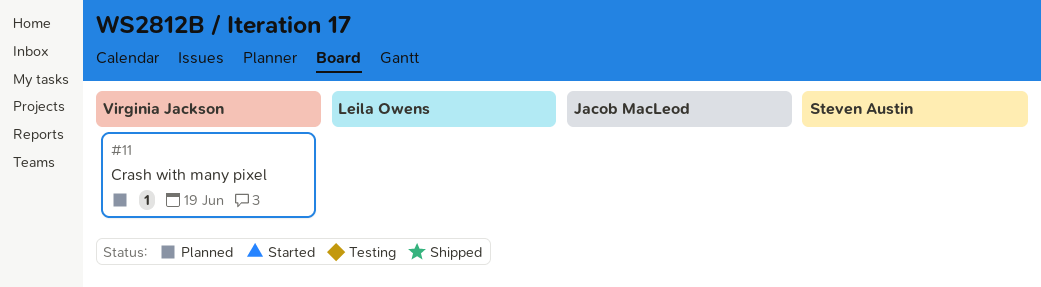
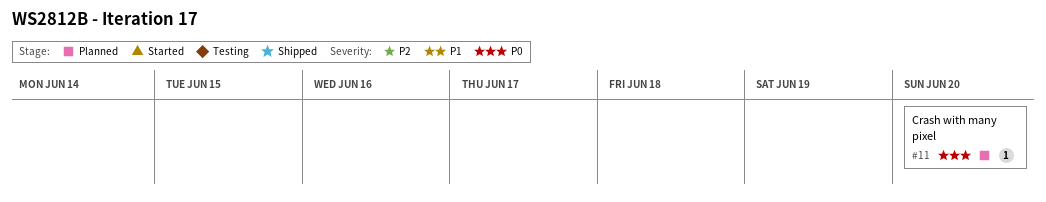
#11, due: Jun 19 -> Jun 20

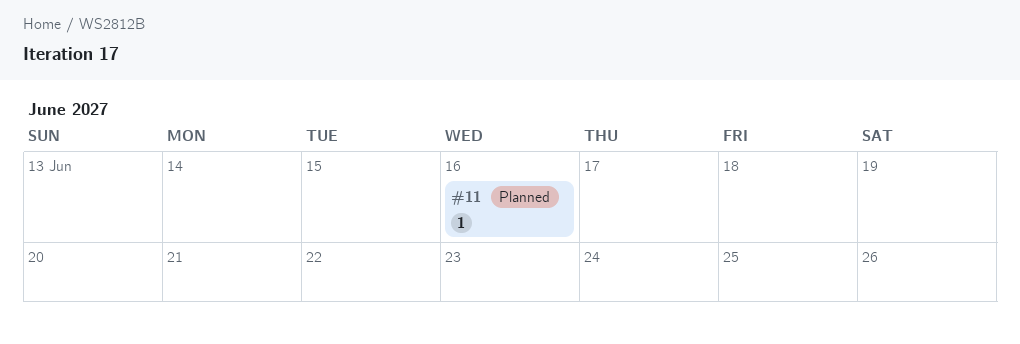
#11, due: Jun 20 -> Jun 16

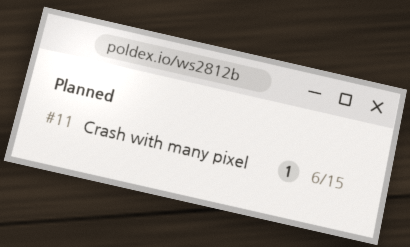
#11, due: Jun 16 -> Jun 15

